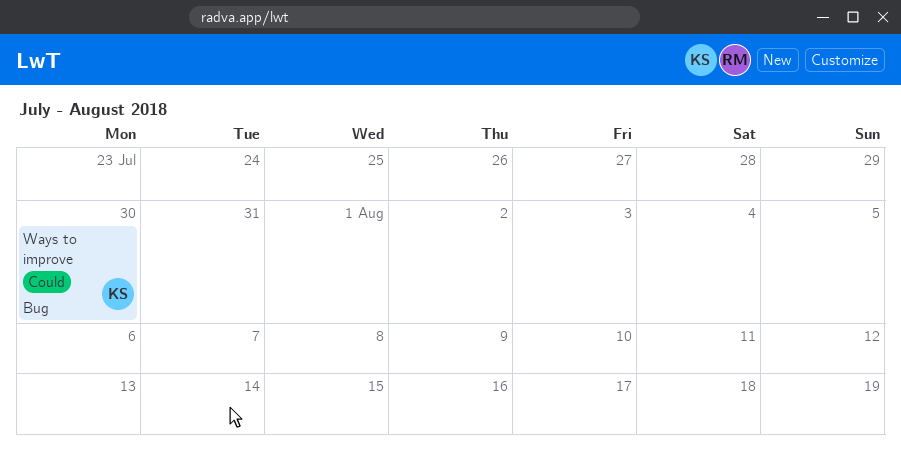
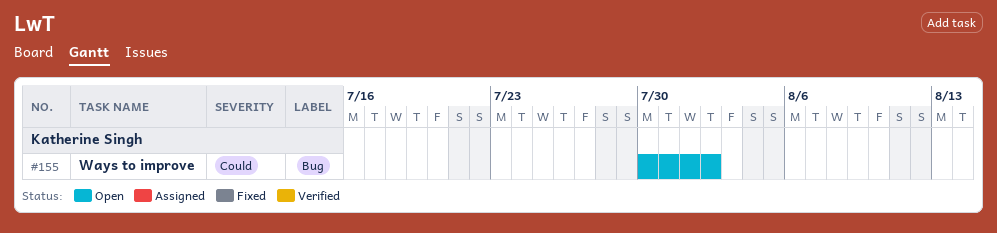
Ways to improve, due: Jul 30 -> Aug 2

